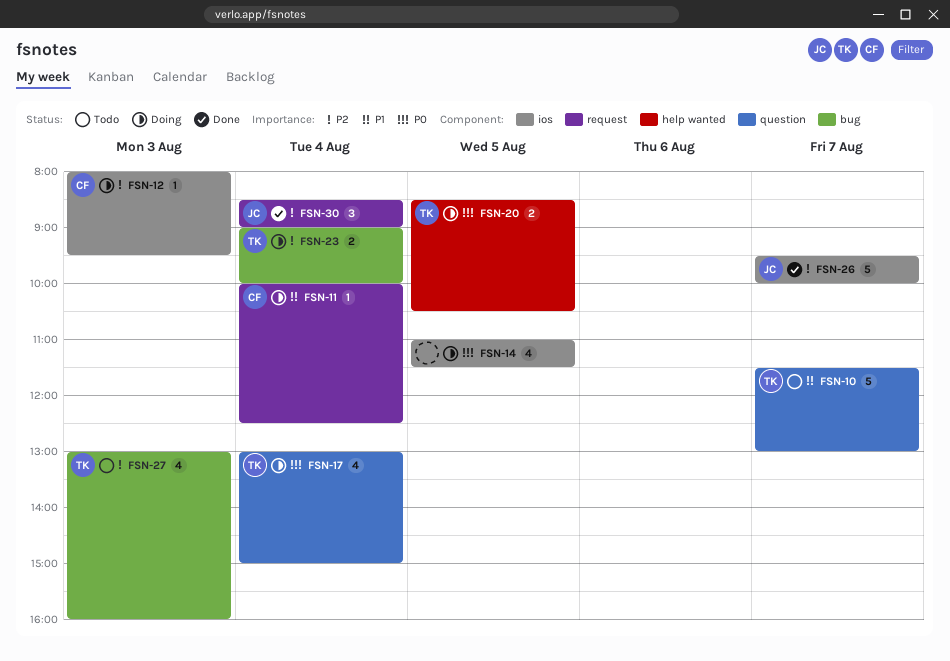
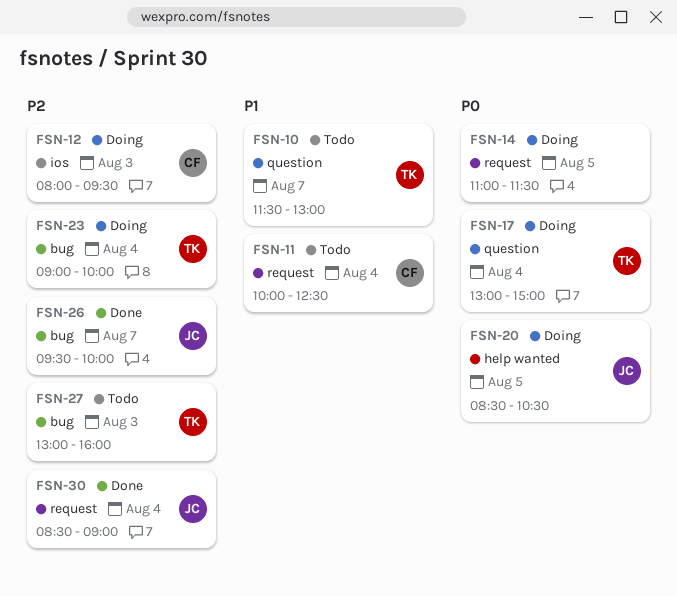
FSN-11, status: Doing -> Todo
FSN-14, label: ios -> request
FSN-20, owner: TK -> JC
FSN-26, label: ios -> bug

